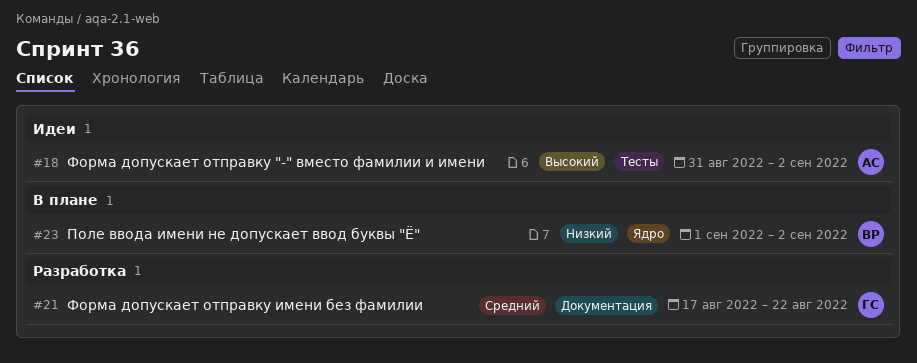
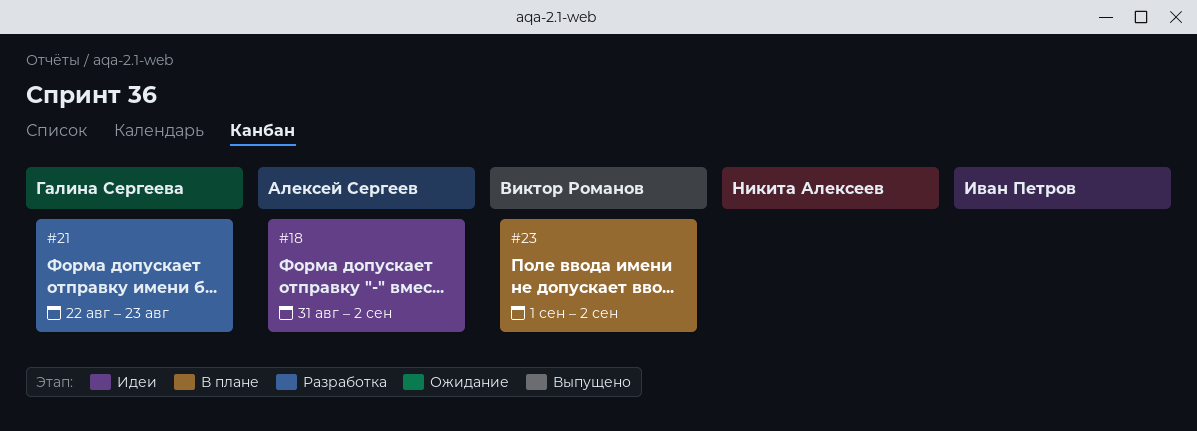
#21, start: Aug 17 -> Aug 22
#21, due: Aug 22 -> Aug 23

